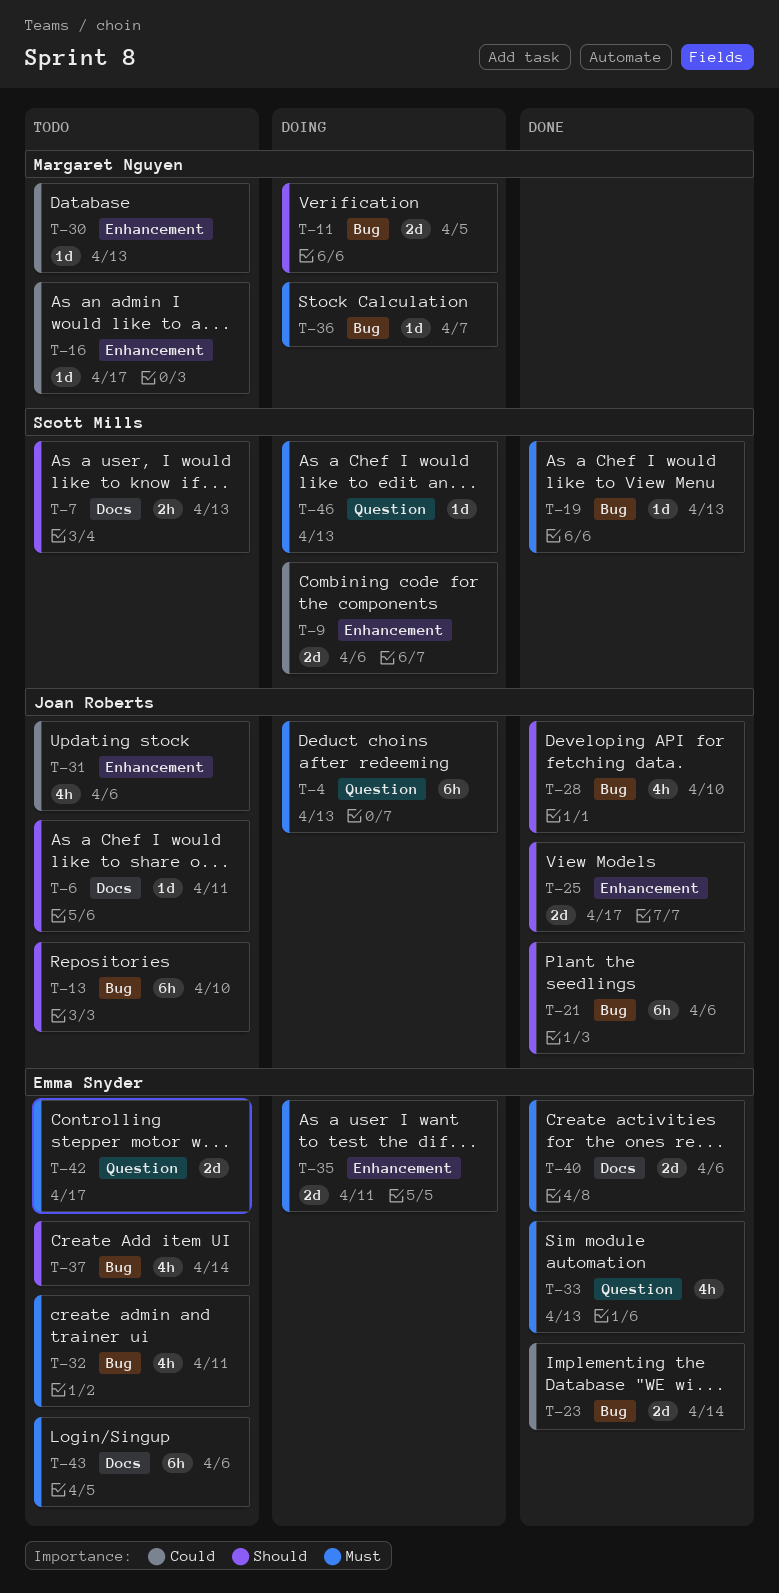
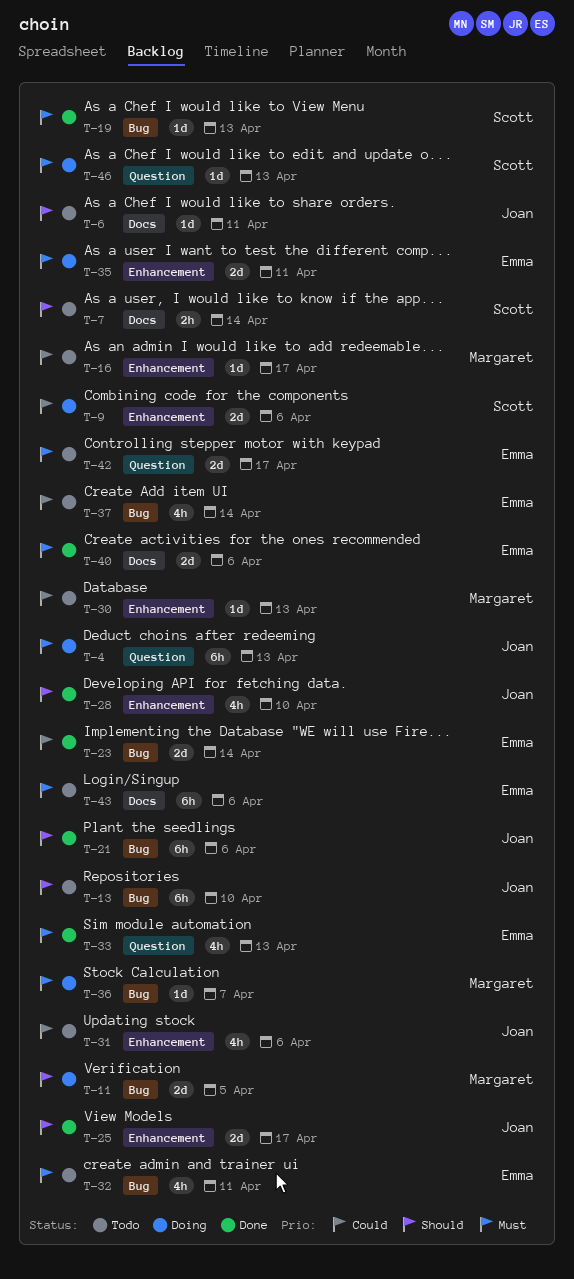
T-7, due: Apr 13 -> Apr 14
T-28, label: Bug -> Enhancement
T-37, priority: Should -> Could

